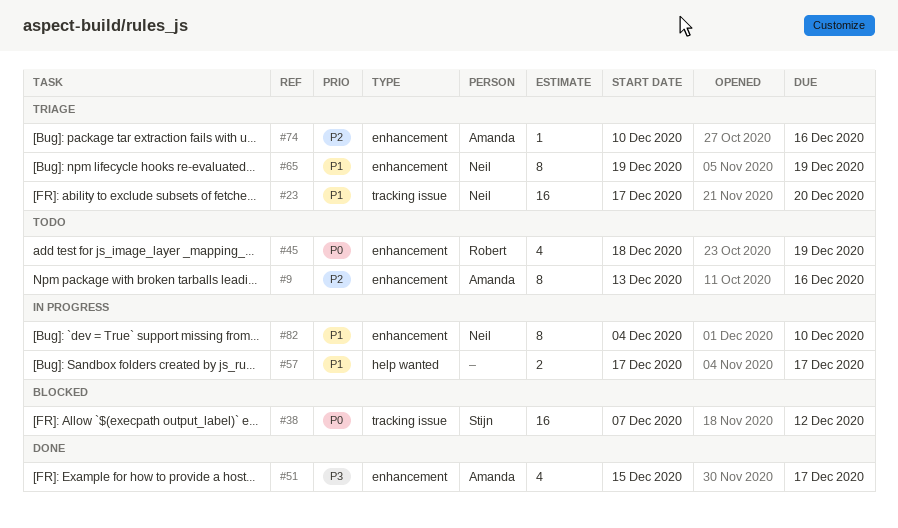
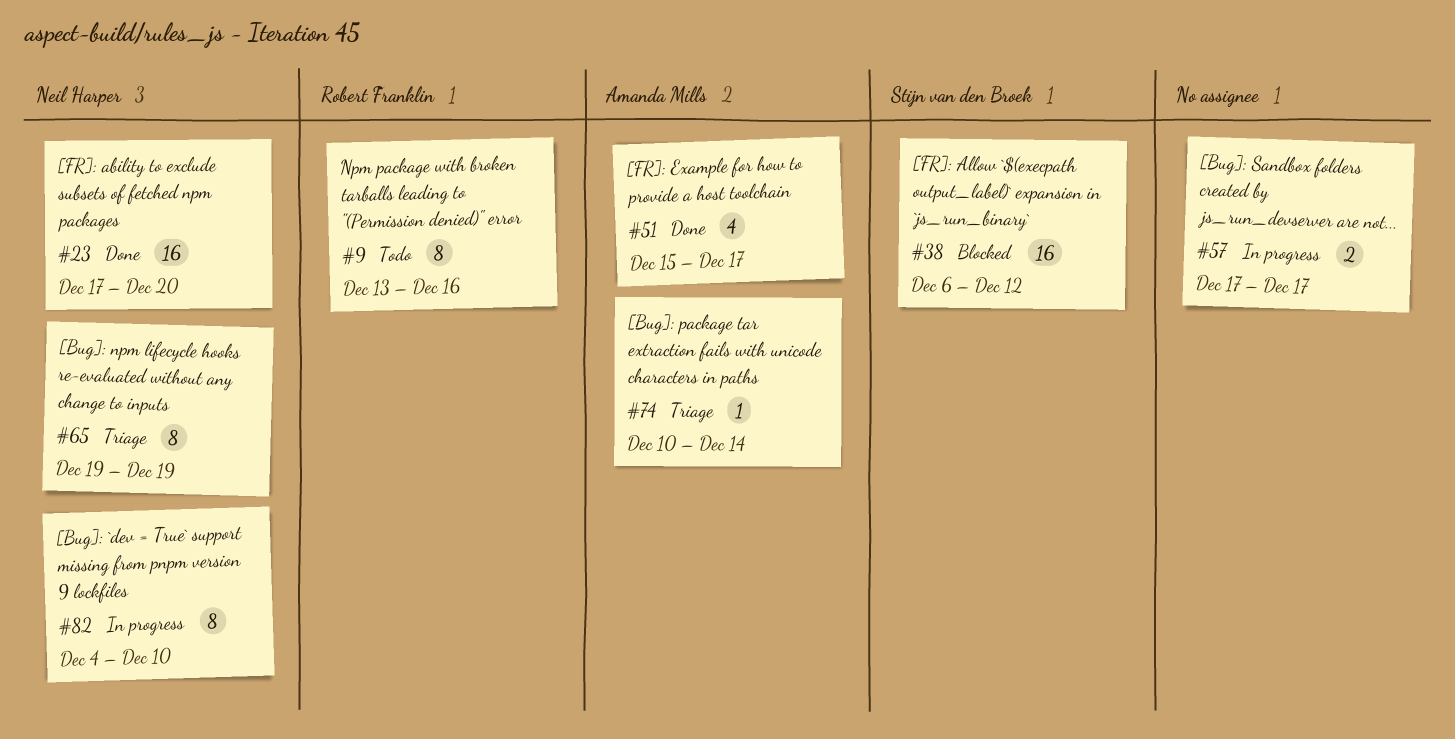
#9, owner: Amanda Mills -> Robert Franklin
#23, status: Triage -> Done
#38, start: Dec 7 -> Dec 6
#45: present -> none
#74, due: Dec 16 -> Dec 14

